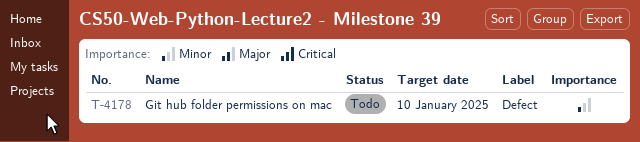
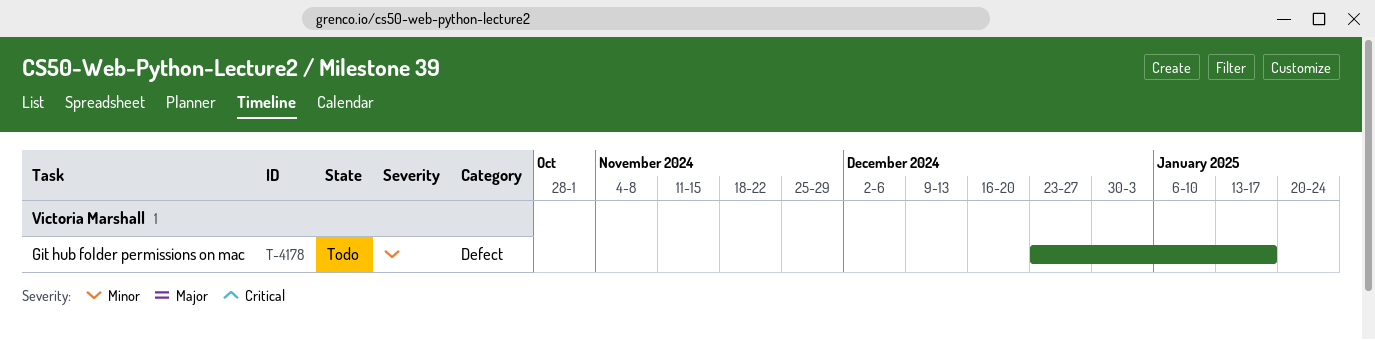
T-4178, due: Jan 10 -> Jan 17

